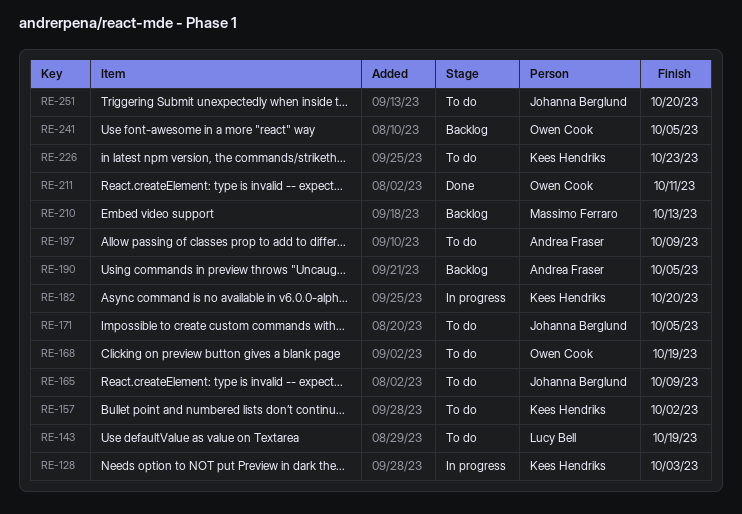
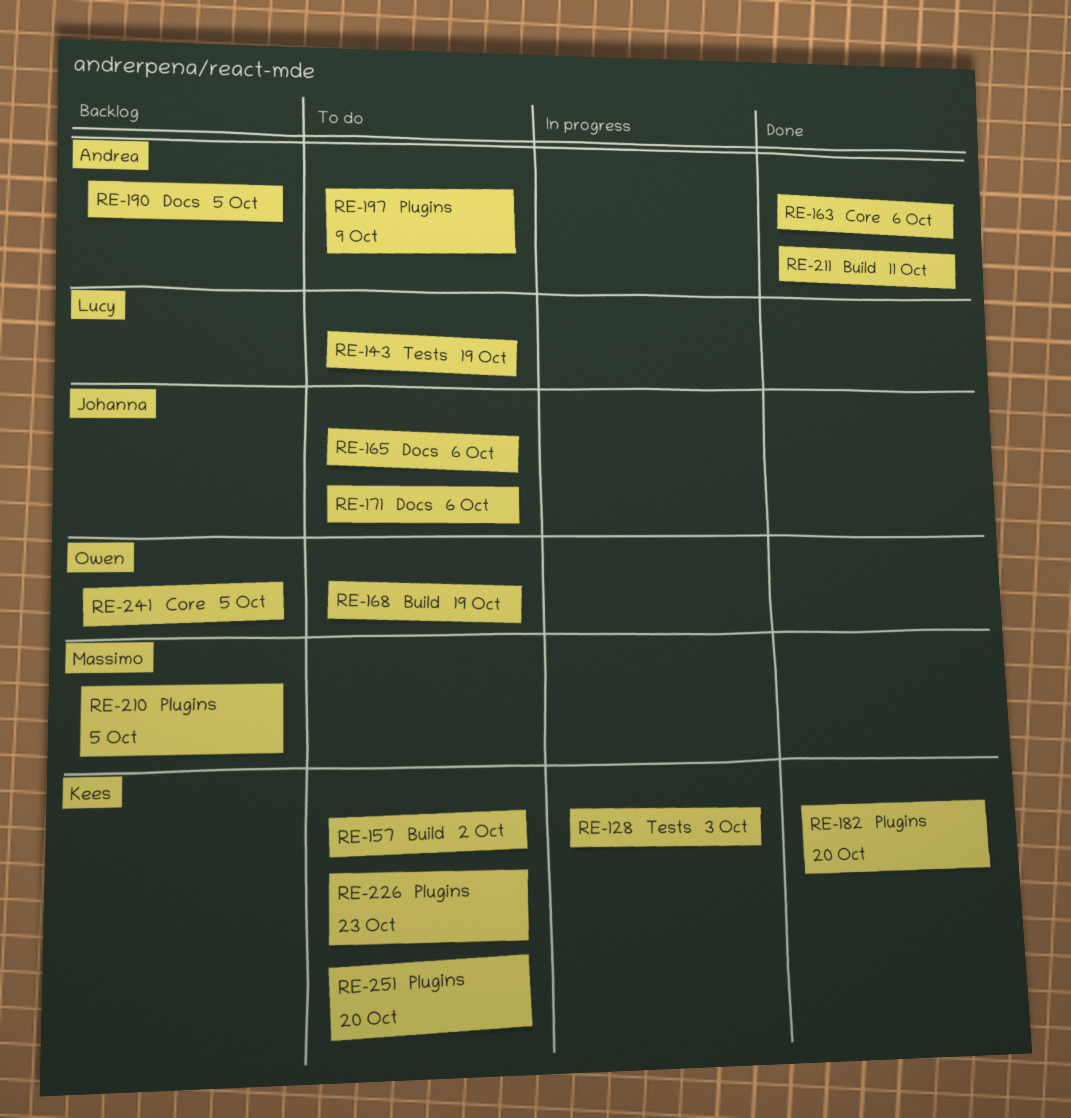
RE-163: none -> present
RE-165, due: Oct 9 -> Oct 6
RE-171, due: Oct 5 -> Oct 6
RE-182, status: In progress -> Done
RE-210, due: Oct 13 -> Oct 5
RE-211, owner: Owen Cook -> Andrea Fraser
RE-251, owner: Johanna Berglund -> Kees Hendriks

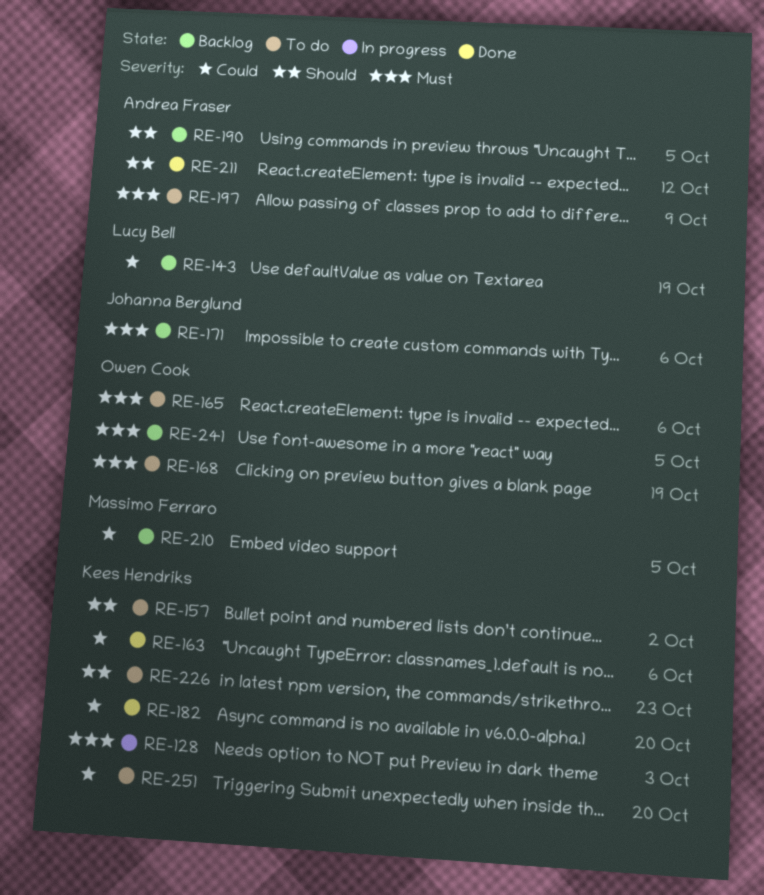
RE-143, status: To do -> Backlog
RE-163, owner: Andrea Fraser -> Kees Hendriks
RE-165, owner: Johanna Berglund -> Owen Cook
RE-171, status: To do -> Backlog
RE-211, due: Oct 11 -> Oct 12

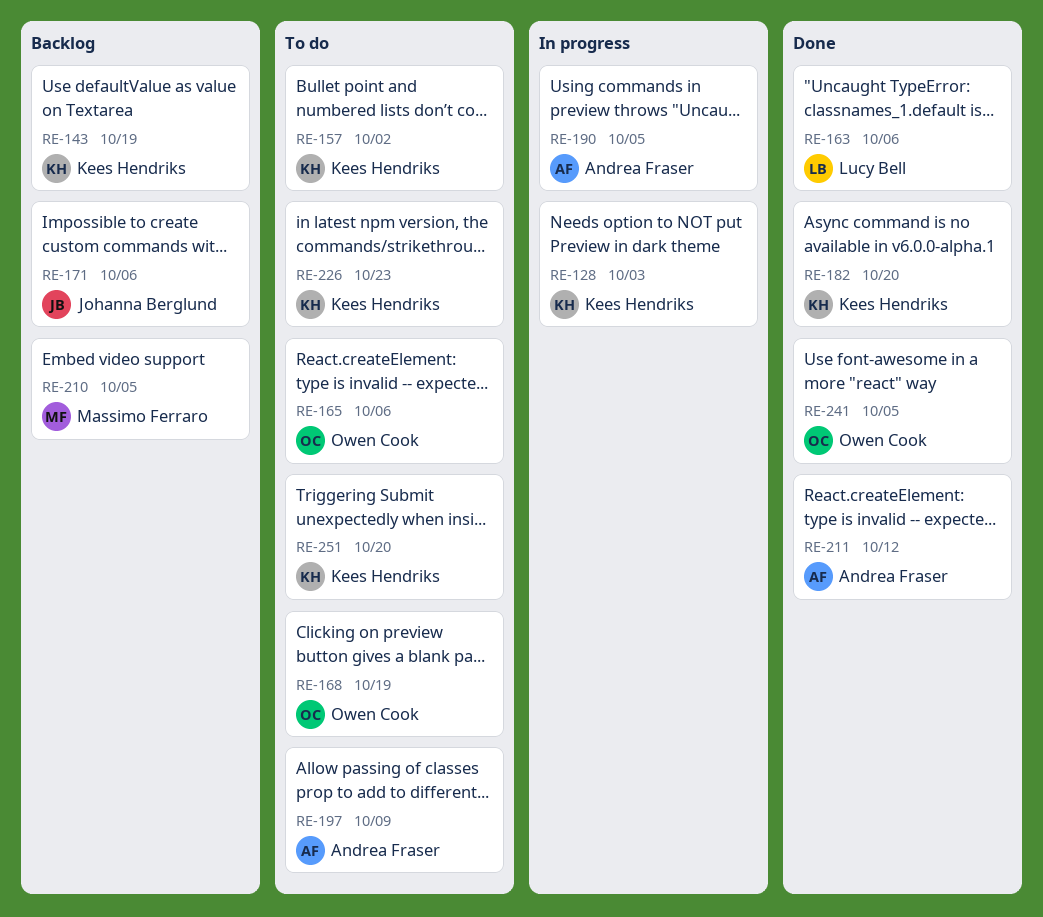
RE-143, owner: Lucy Bell -> Kees Hendriks
RE-163, owner: Kees Hendriks -> Lucy Bell
RE-190, status: Backlog -> In progress
RE-241, status: Backlog -> Done

